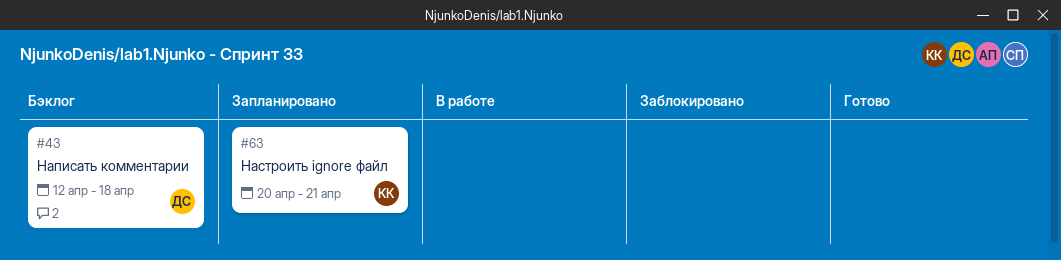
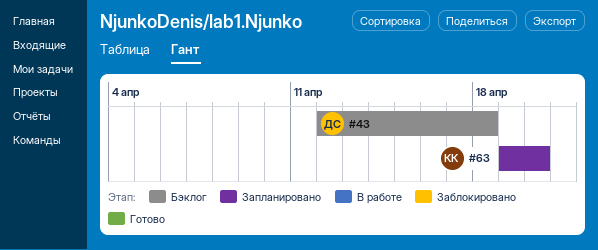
#63, start: Apr 20 -> Apr 19
#63, due: Apr 21 -> Apr 20

